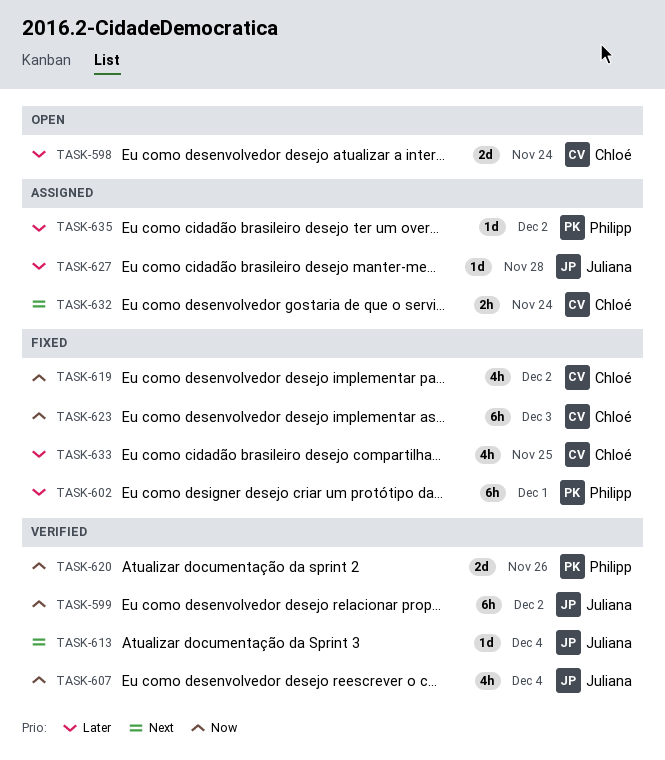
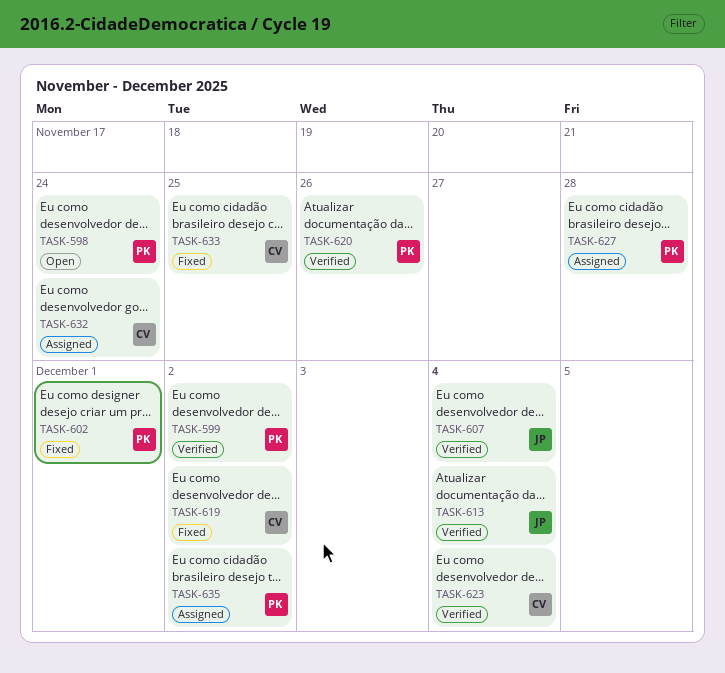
TASK-598, owner: Chloé -> Philipp
TASK-599, owner: Juliana -> Philipp
TASK-623, status: Fixed -> Verified
TASK-623, due: Dec 3 -> Dec 4
TASK-627, owner: Juliana -> Philipp

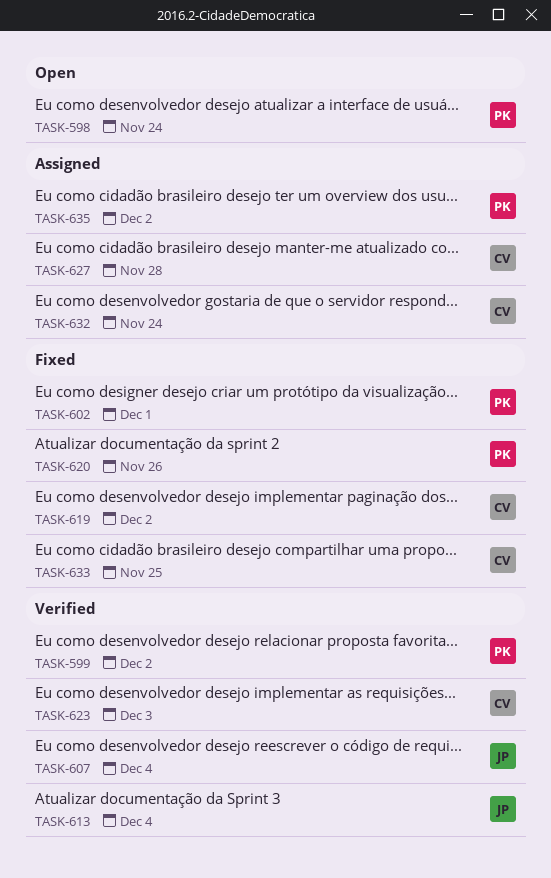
TASK-620, status: Verified -> Fixed
TASK-623, due: Dec 4 -> Dec 3
TASK-627, owner: PK -> CV

